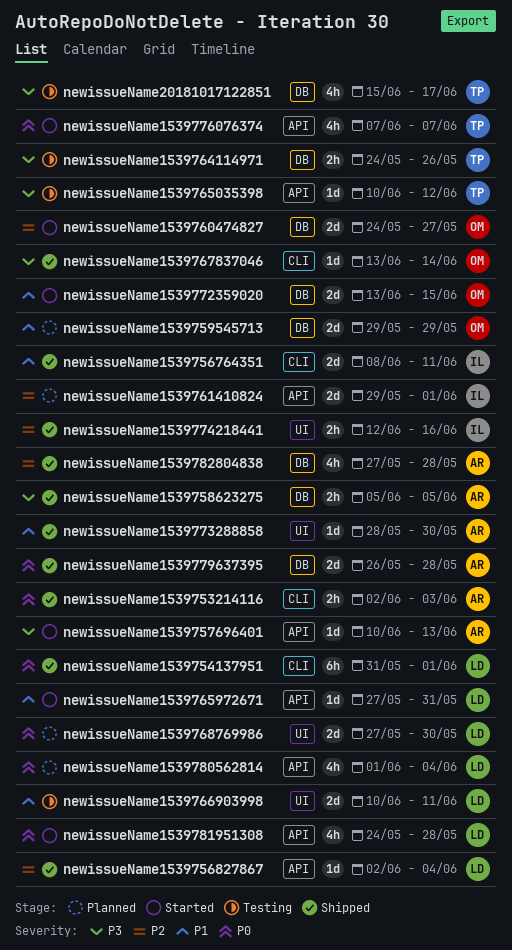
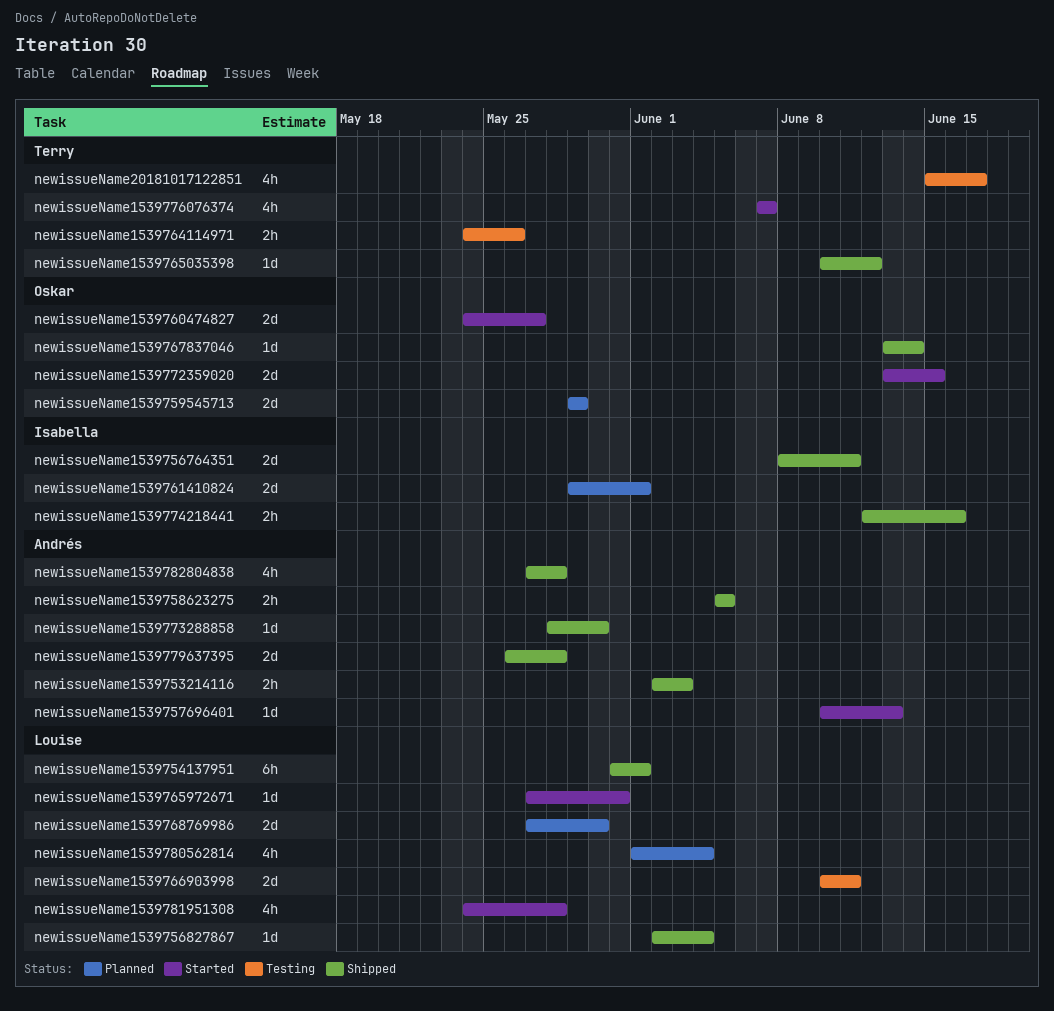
newissueName1539765035398, status: Testing -> Shipped

